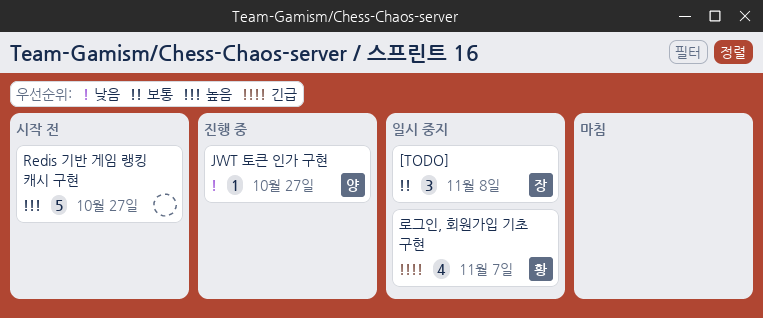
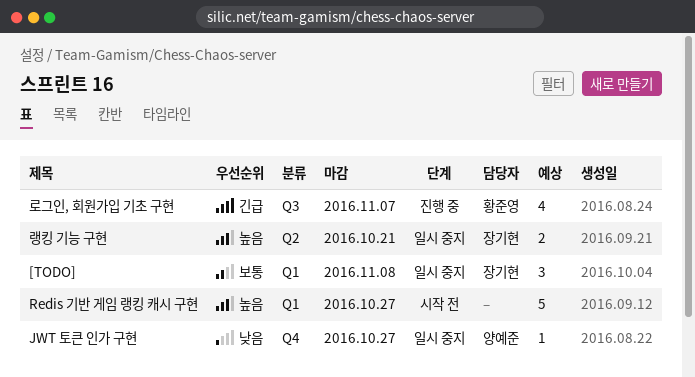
JWT 토큰 인가 구현, status: 진행 중 -> 일시 중지
랭킹 기능 구현: none -> present
로그인, 회원가입 기초 구현, status: 일시 중지 -> 진행 중

